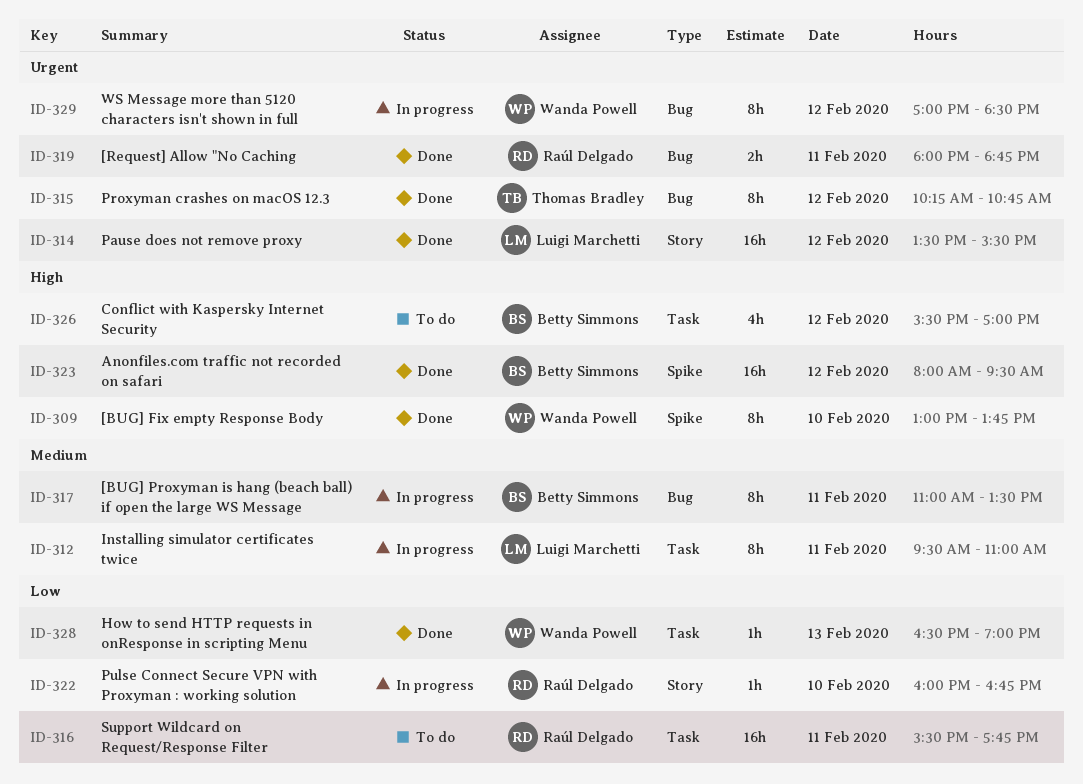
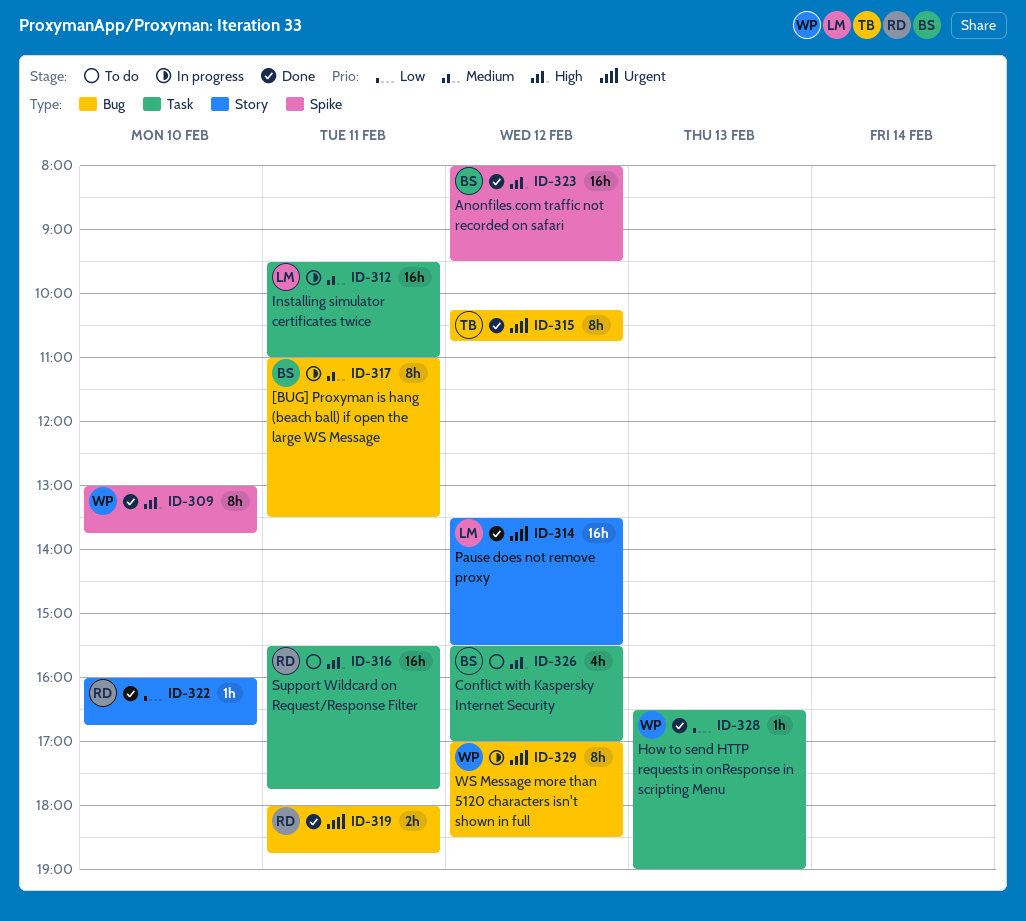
ID-312, estimate: 8h -> 16h
ID-316, priority: Low -> High
ID-322, status: In progress -> Done

